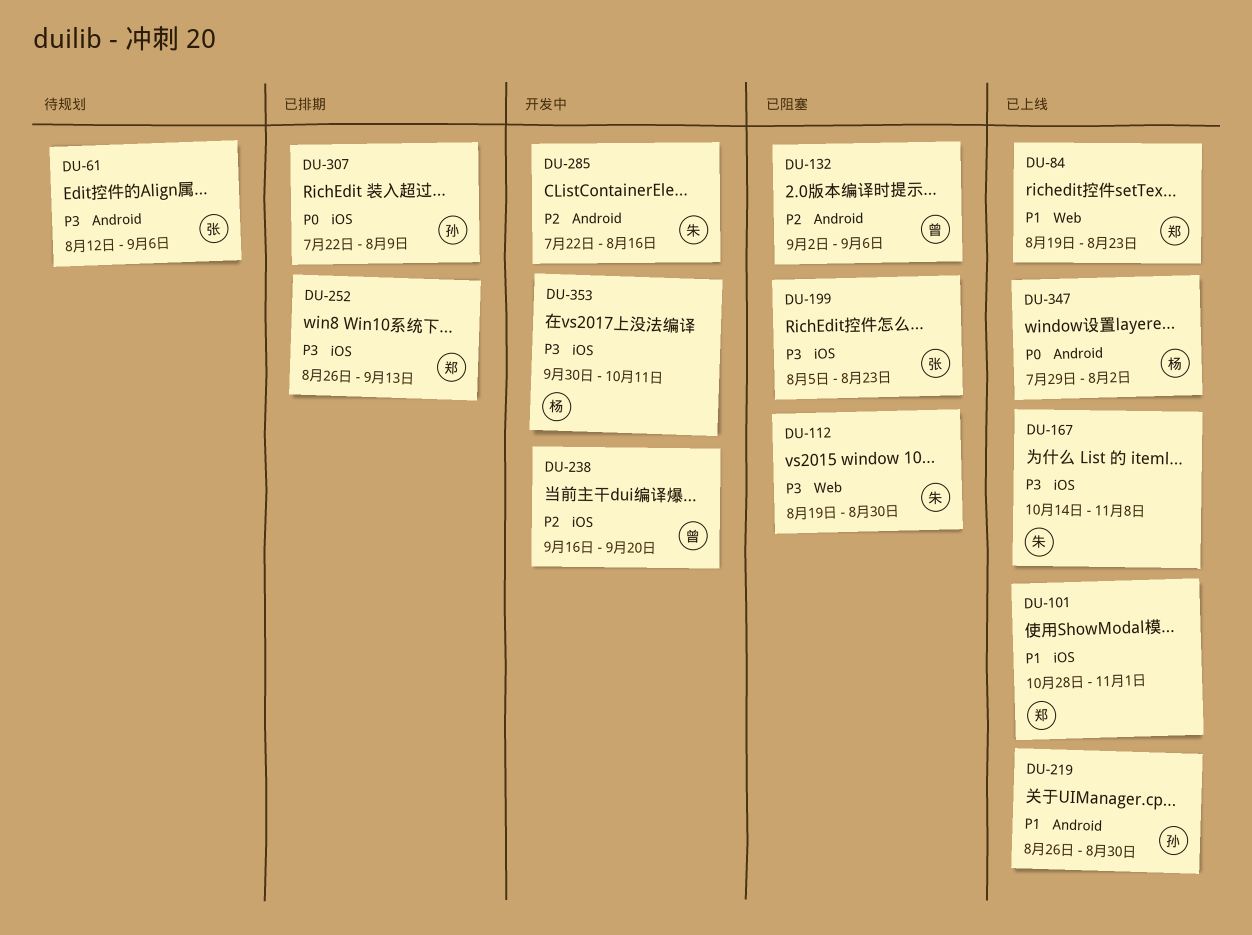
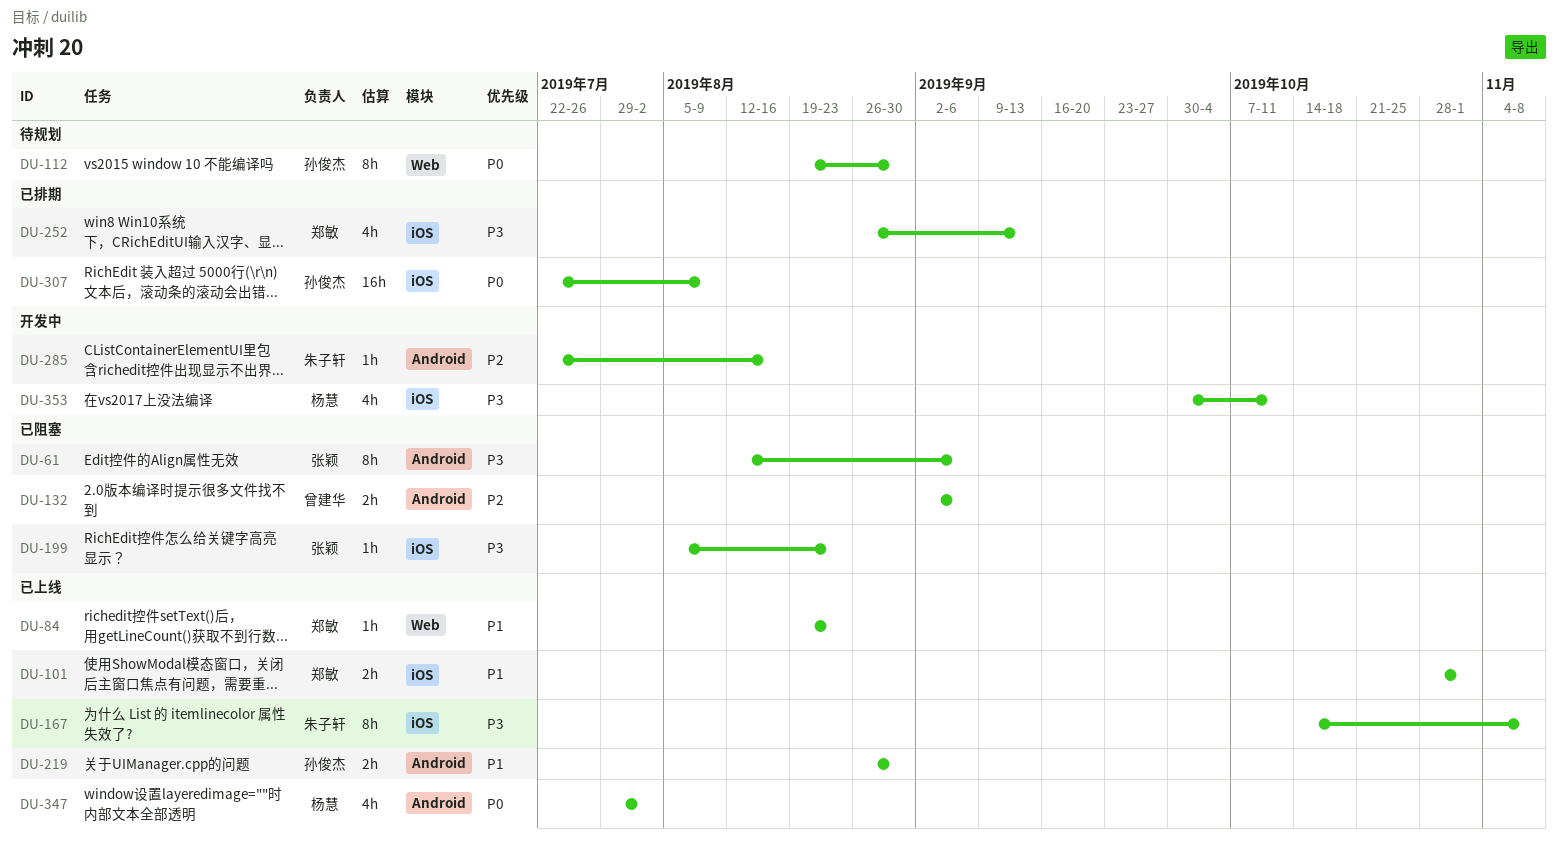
DU-61, status: 待规划 -> 已阻塞
DU-112, status: 已阻塞 -> 待规划
DU-112, owner: 朱子轩 -> 孙俊杰
DU-112, priority: P3 -> P0
DU-238: present -> none

